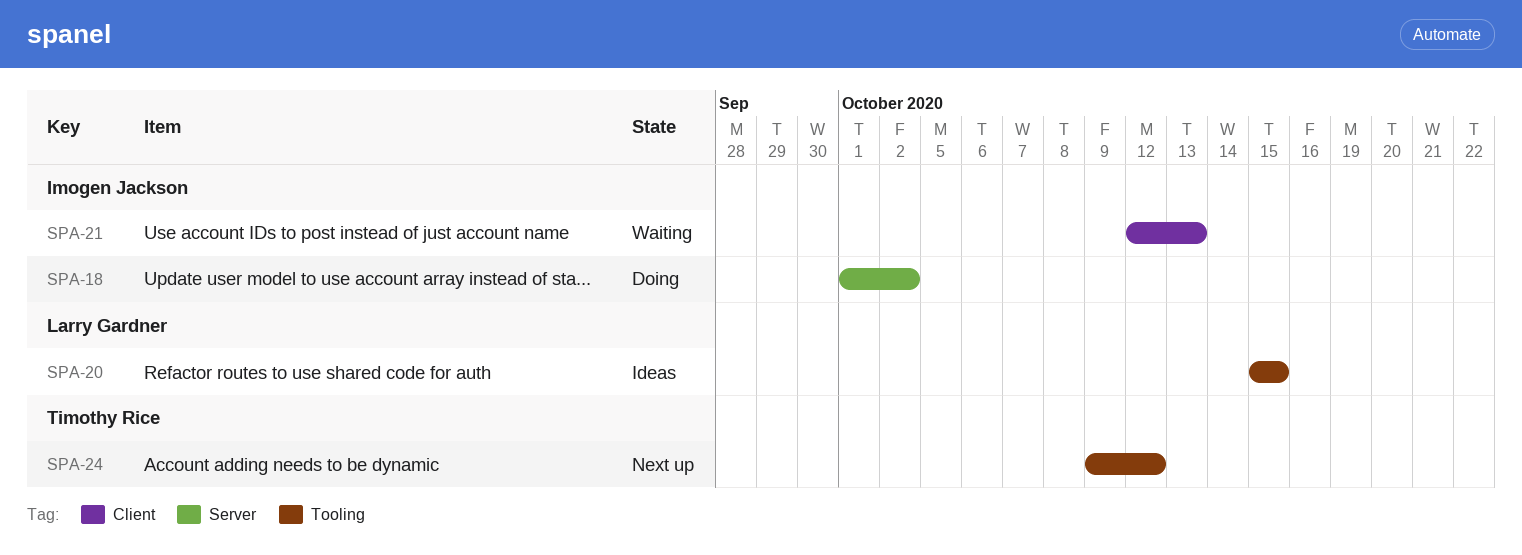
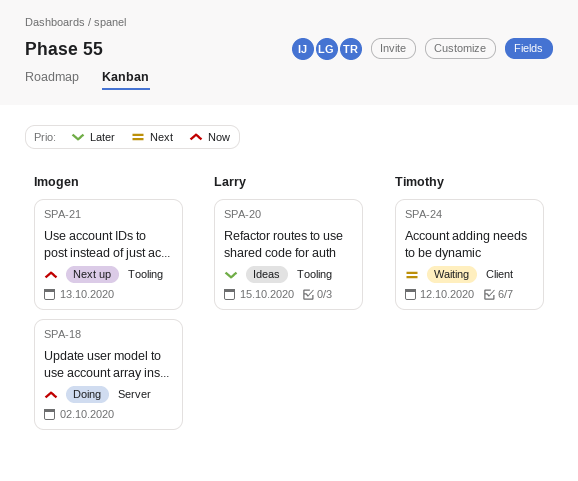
SPA-21, status: Waiting -> Next up
SPA-21, label: Client -> Tooling
SPA-24, status: Next up -> Waiting
SPA-24, label: Tooling -> Client

